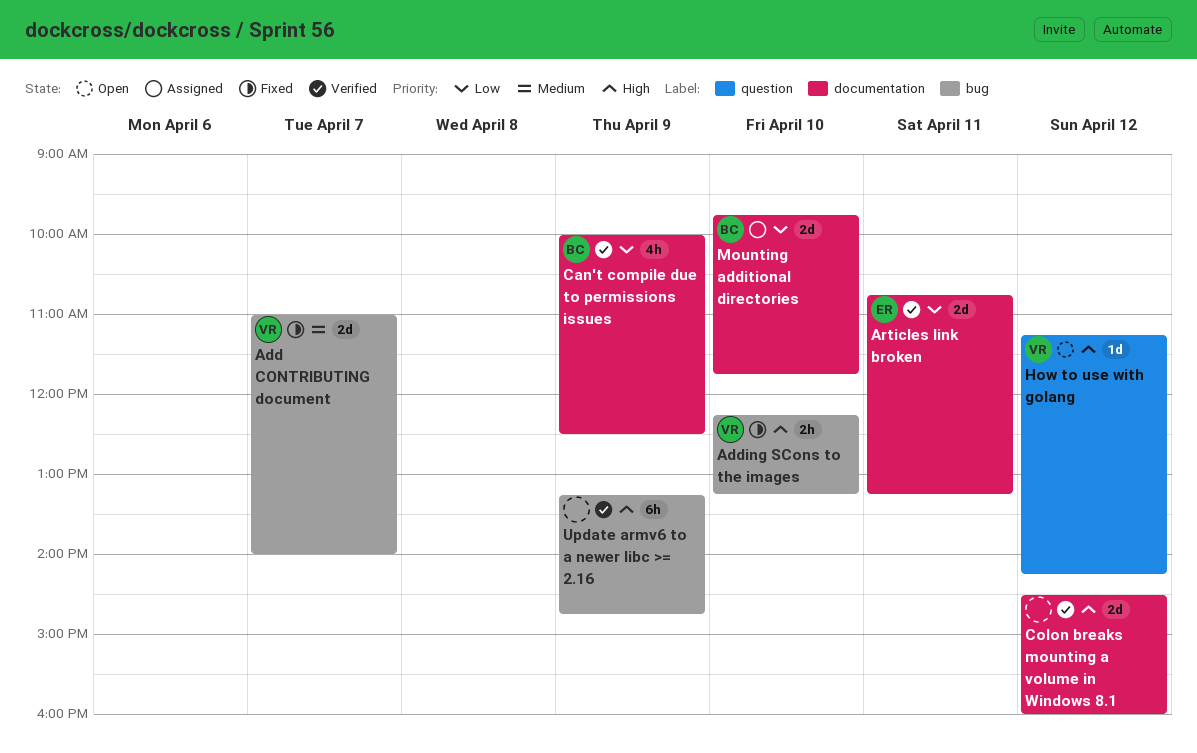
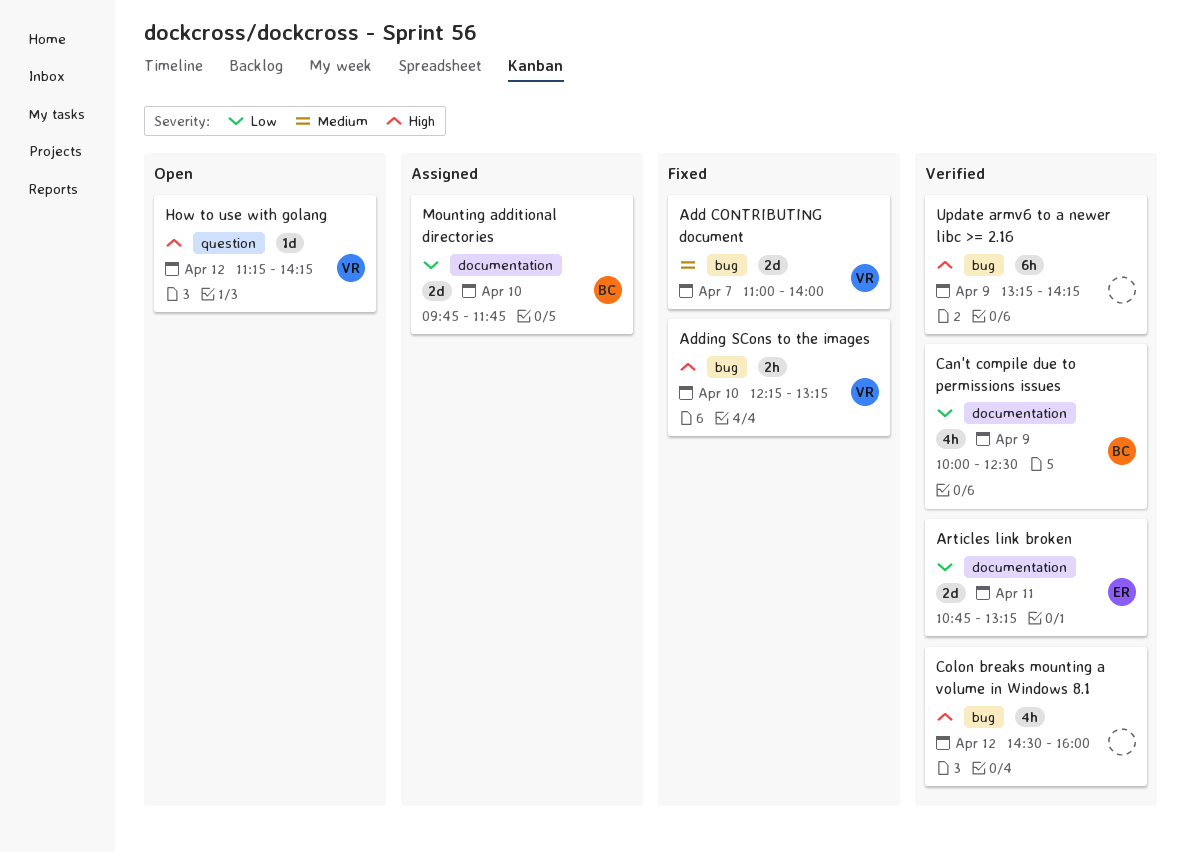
Colon breaks mounting a volume in Windows 8.1, label: documentation -> bug
Colon breaks mounting a volume in Windows 8.1, estimate: 2d -> 4h
Update armv6 to a newer libc >= 2.16, ends: 14:45 -> 14:15

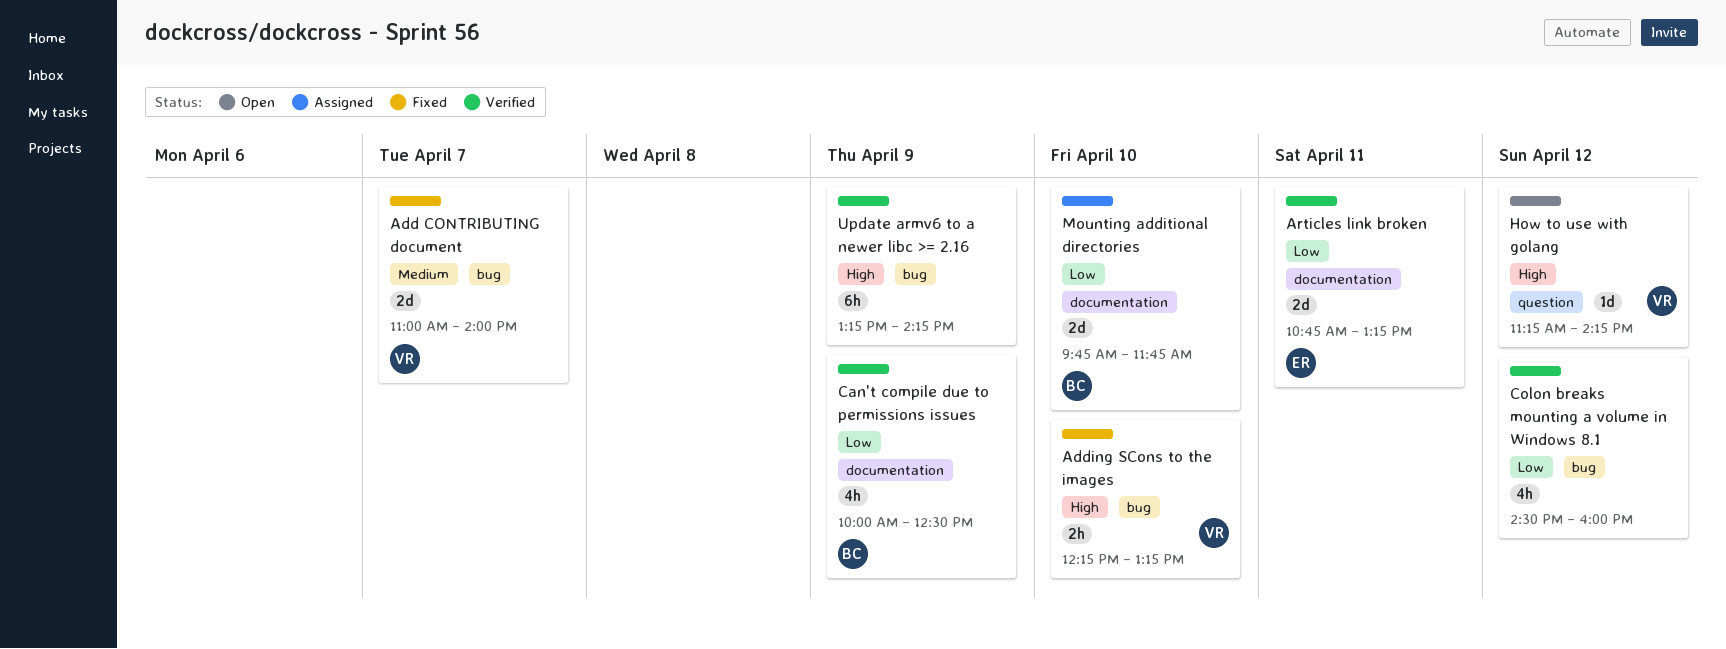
Colon breaks mounting a volume in Windows 8.1, priority: High -> Low

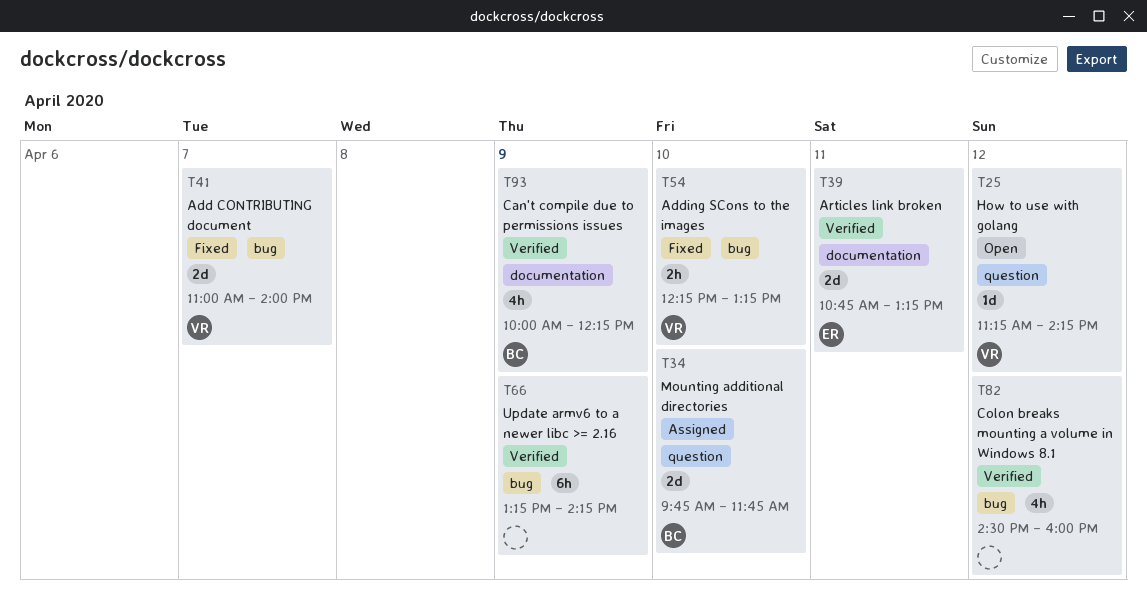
Can't compile due to permissions issues, ends: 12:30 -> 12:15
Mounting additional directories, label: documentation -> question

